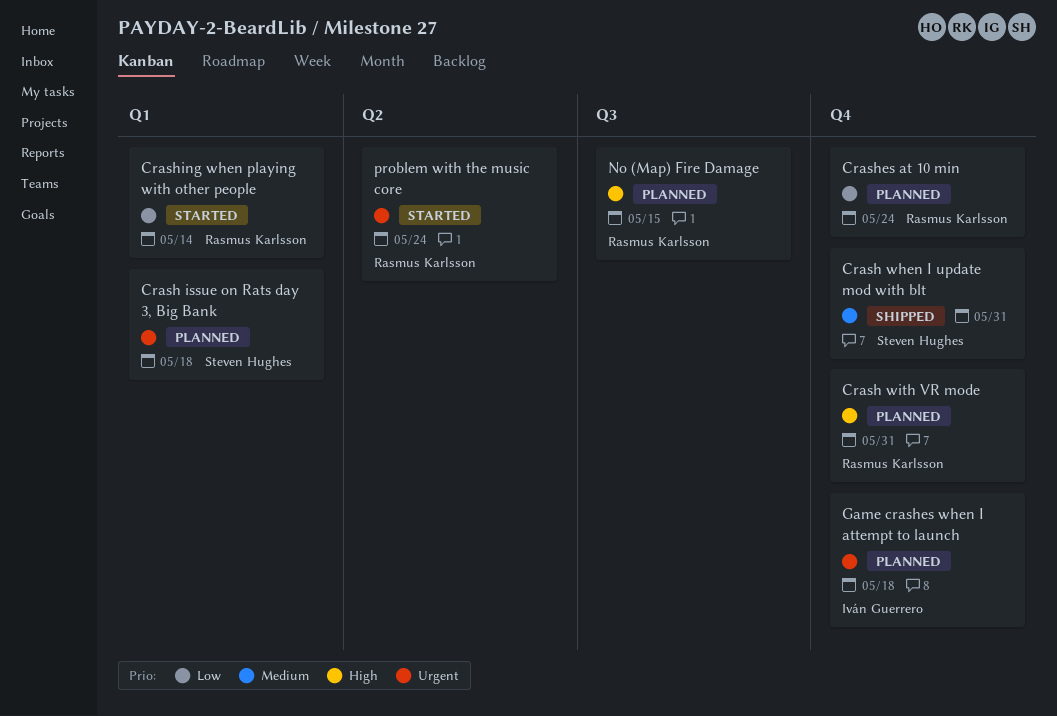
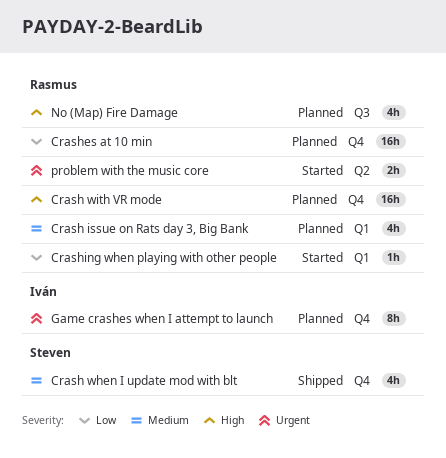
Crash issue on Rats day 3, Big Bank, owner: Steven Hughes -> Rasmus Karlsson
Crash issue on Rats day 3, Big Bank, priority: Urgent -> Medium

